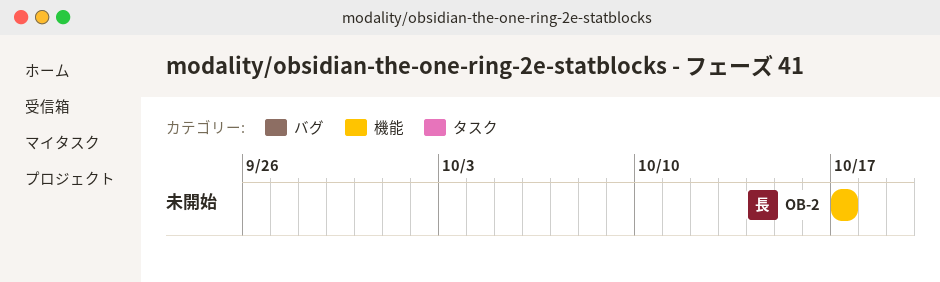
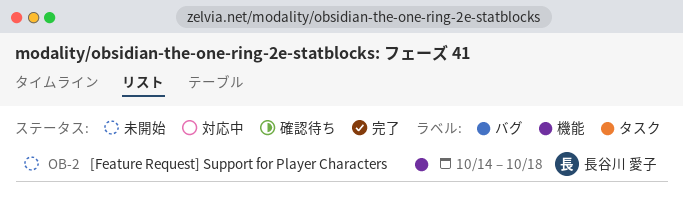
OB-2, start: Oct 17 -> Oct 14
OB-2, due: Oct 17 -> Oct 18

